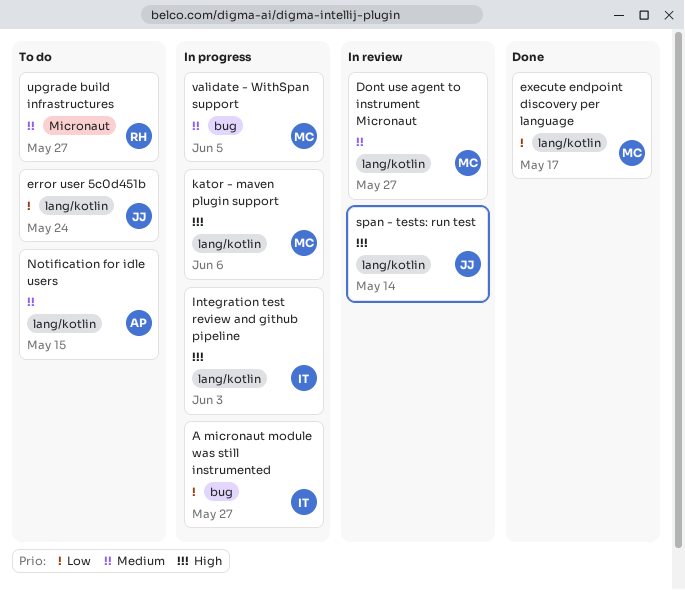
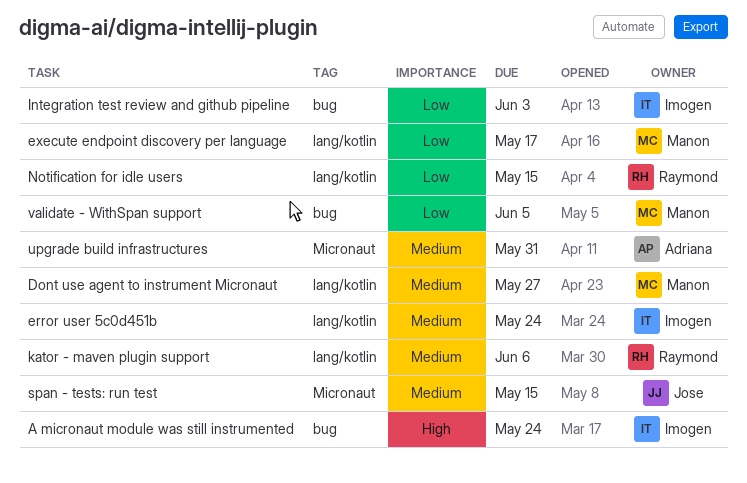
A micronaut module was still instrumented, priority: Low -> High
A micronaut module was still instrumented, due: May 27 -> May 24
error user 5c0d451b, owner: Jose -> Imogen
error user 5c0d451b, priority: Low -> Medium
Integration test review and github pipeline, priority: High -> Low
Integration test review and github pipeline, label: lang/kotlin -> bug
kator - maven plugin support, owner: Manon -> Raymond
kator - maven plugin support, priority: High -> Medium
Notification for idle users, owner: Adriana -> Raymond
Notification for idle users, priority: Medium -> Low
span - tests: run test, priority: High -> Medium
span - tests: run test, label: lang/kotlin -> Micronaut
span - tests: run test, due: May 14 -> May 15
upgrade build infrastructures, owner: Raymond -> Adriana
upgrade build infrastructures, due: May 27 -> May 31
validate - WithSpan support, priority: Medium -> Low

